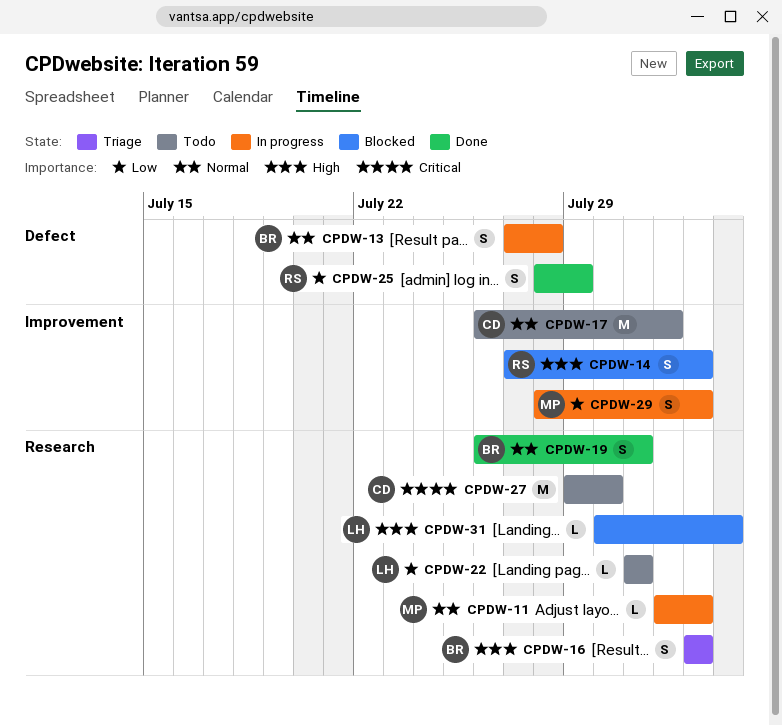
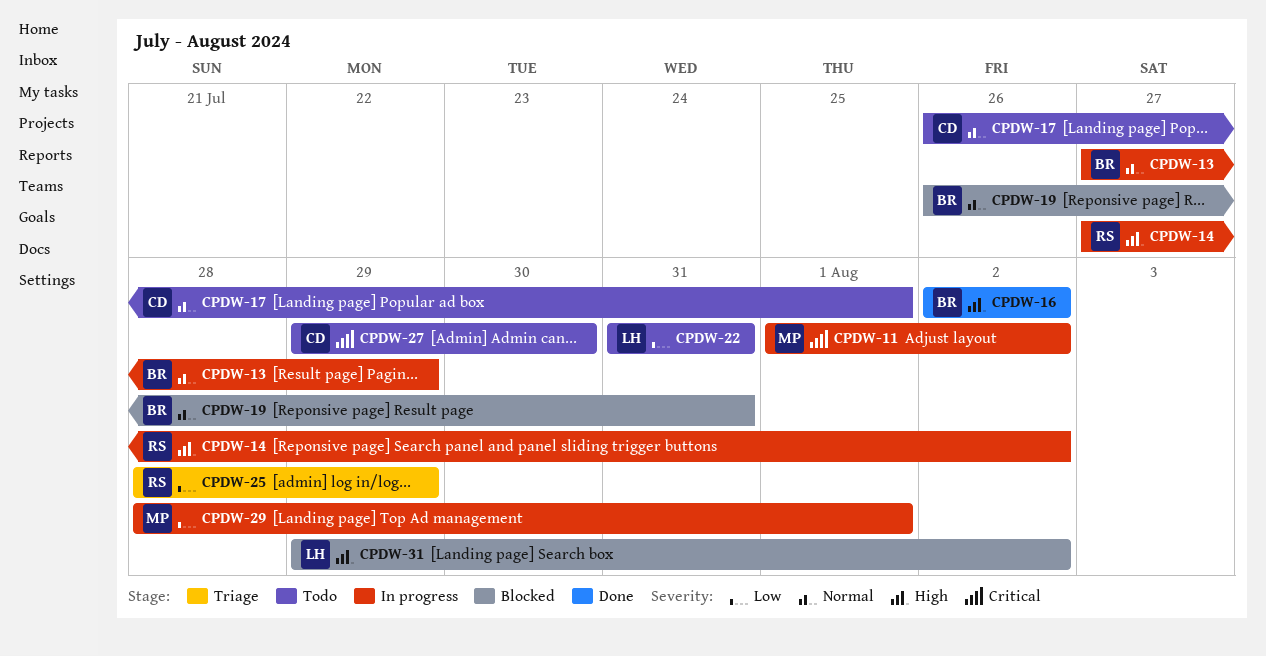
CPDW-11, priority: Normal -> Critical
CPDW-13, due: Jul 28 -> Jul 29
CPDW-14, status: Blocked -> In progress
CPDW-16, status: Triage -> Done
CPDW-19, status: Done -> Blocked
CPDW-25, status: Done -> Triage
CPDW-29, due: Aug 2 -> Aug 1
CPDW-31, start: Jul 30 -> Jul 29
CPDW-31, due: Aug 3 -> Aug 2

